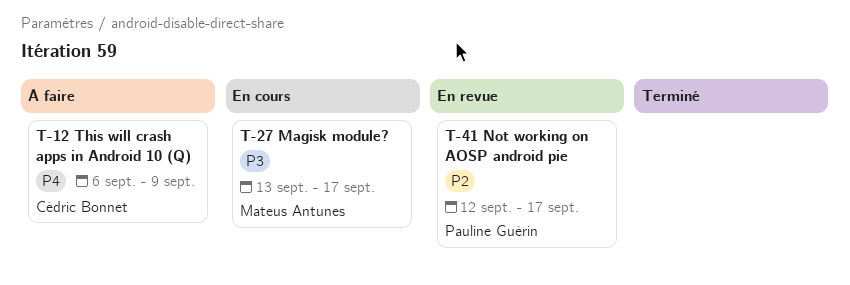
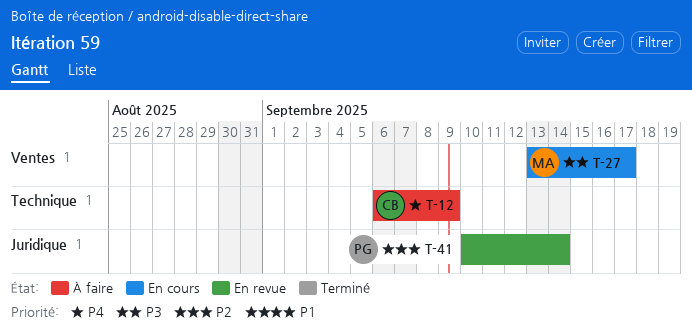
T-41, start: Sep 12 -> Sep 10
T-41, due: Sep 17 -> Sep 14

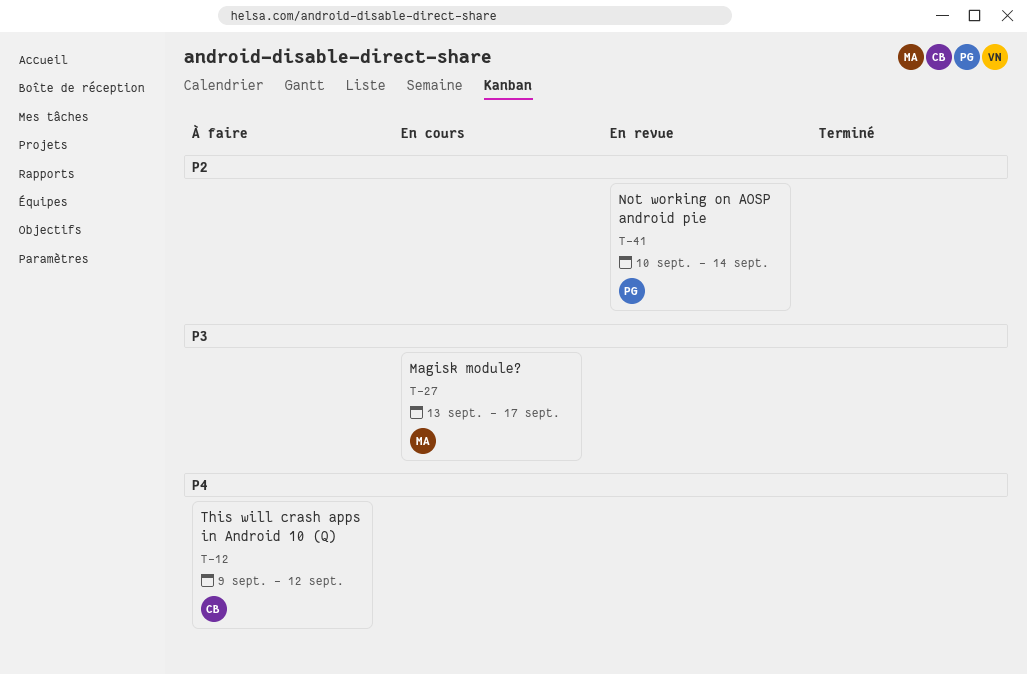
T-12, start: Sep 6 -> Sep 9
T-12, due: Sep 9 -> Sep 12

